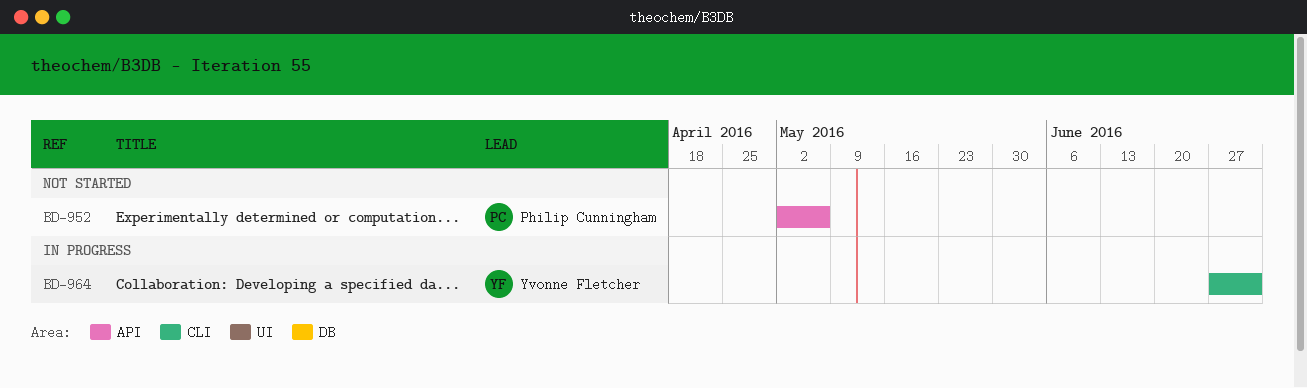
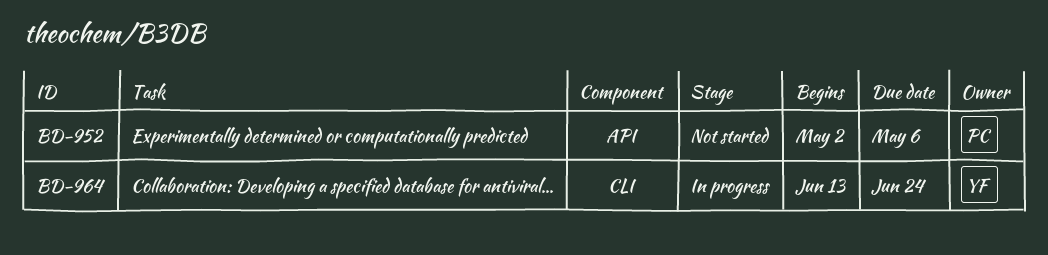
BD-964, start: Jun 27 -> Jun 13
BD-964, due: Jul 1 -> Jun 24

